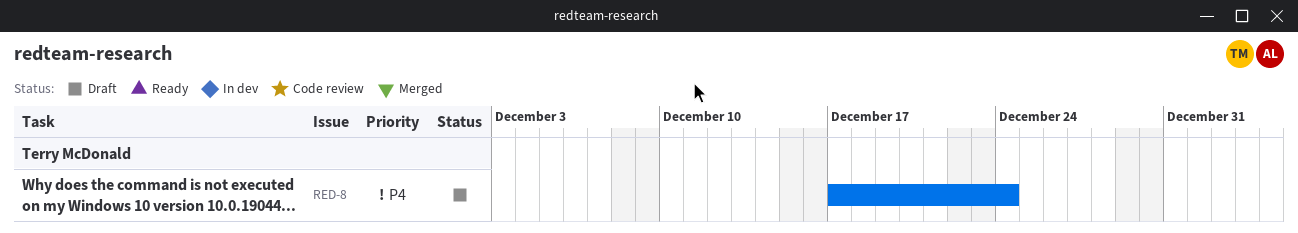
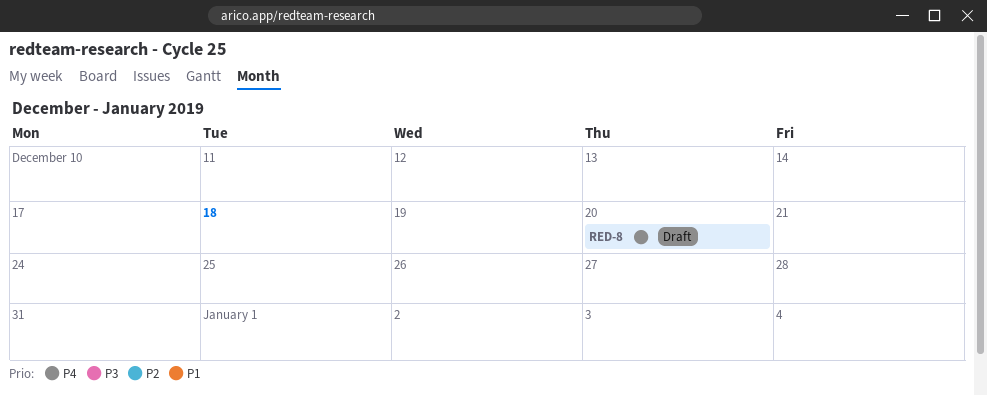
RED-8, due: Dec 24 -> Dec 20

